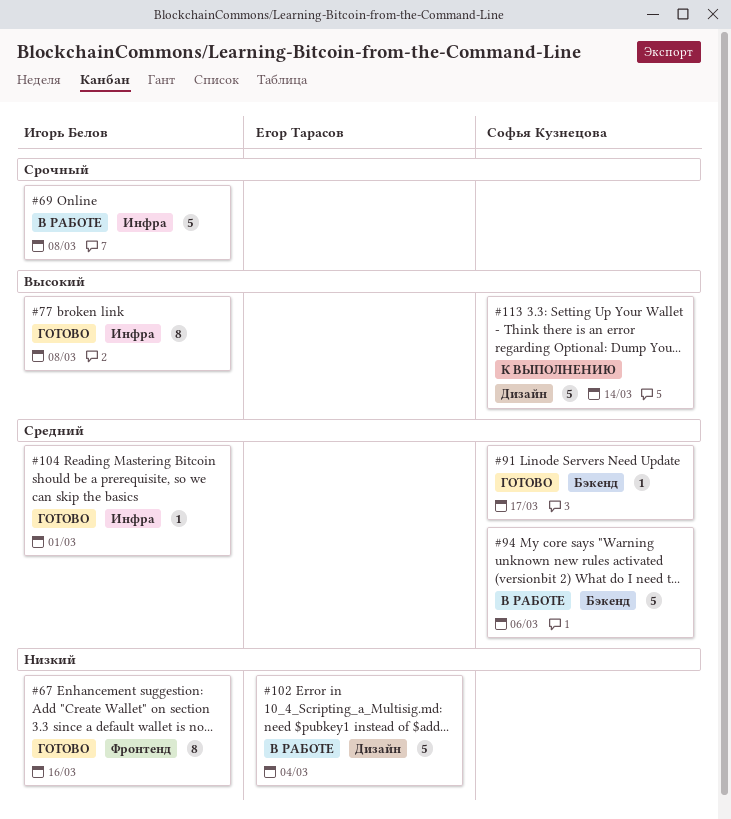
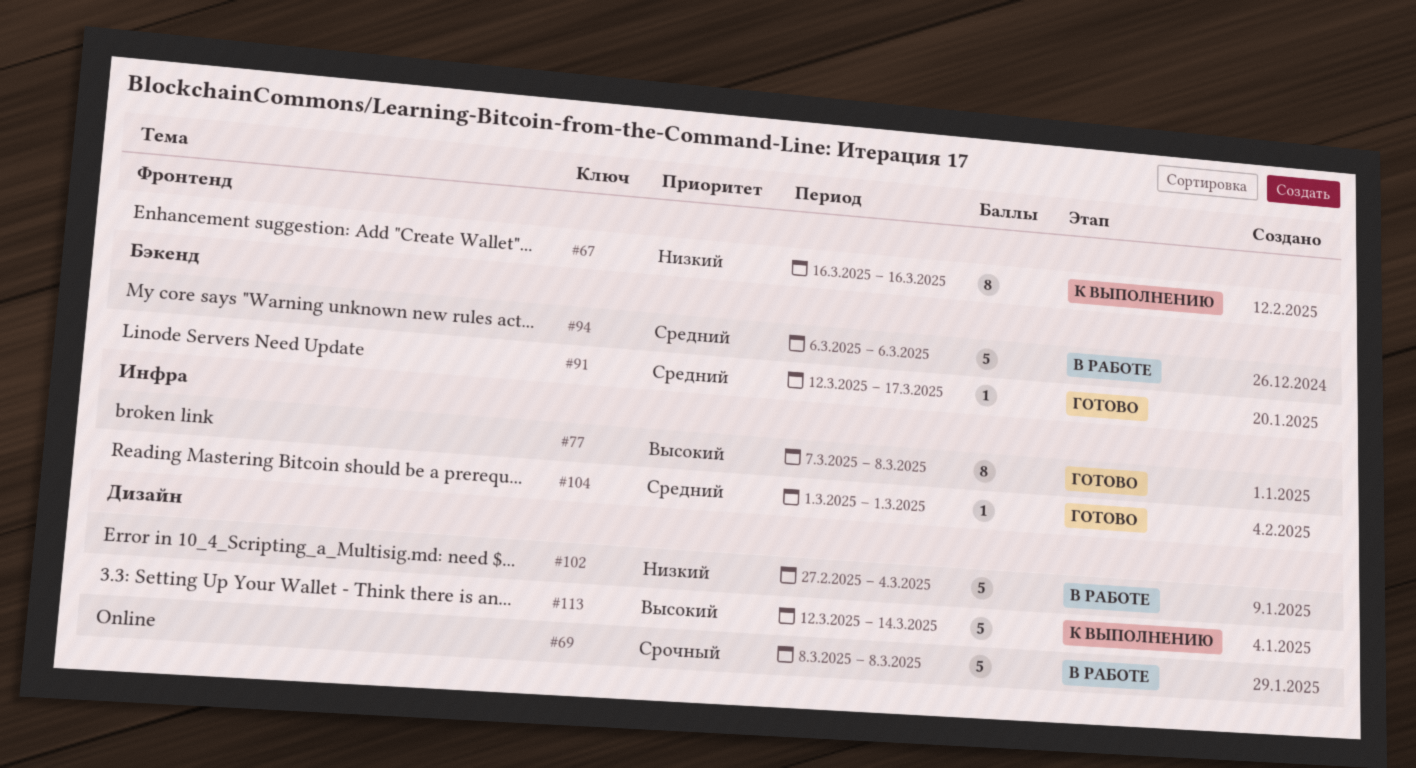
#67, status: Готово -> К выполнению
#69, label: Инфра -> Дизайн

